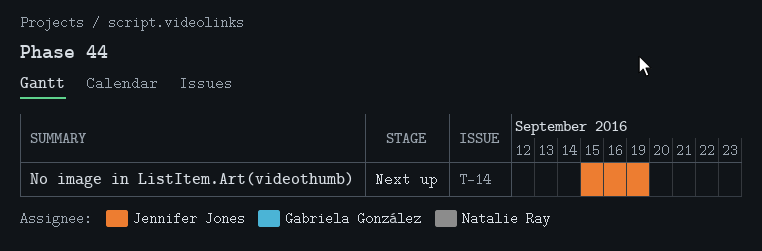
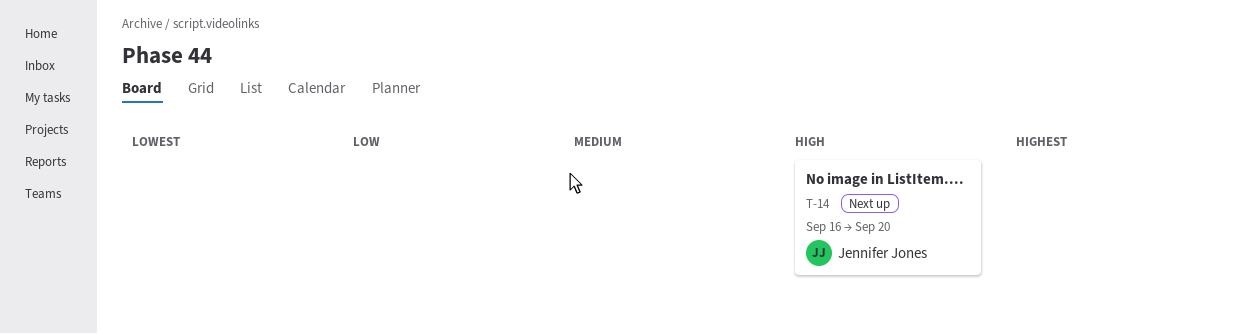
T-14, start: Sep 15 -> Sep 16
T-14, due: Sep 19 -> Sep 20

